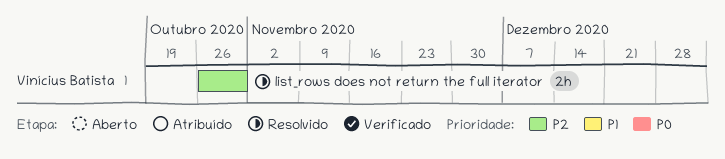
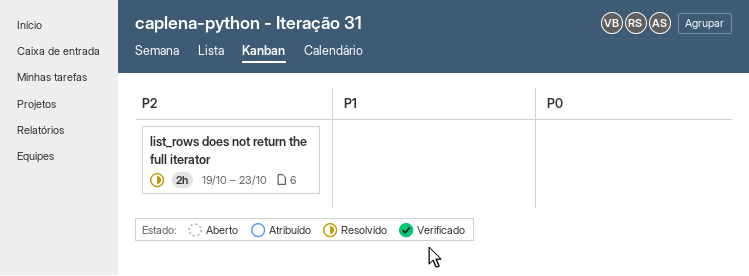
list_rows does not return the full iterator, start: Oct 26 -> Oct 19
list_rows does not return the full iterator, due: Oct 30 -> Oct 23

